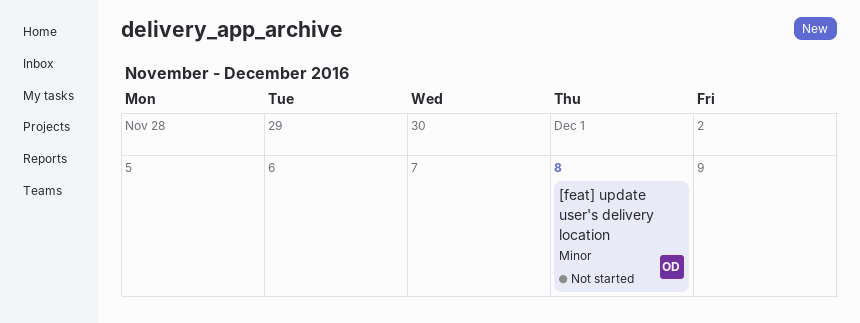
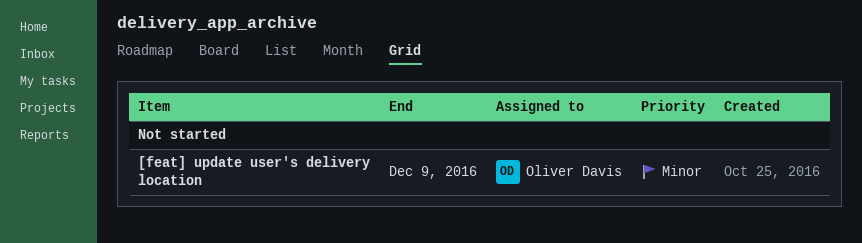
[feat] update user's delivery location, due: Dec 8 -> Dec 9

